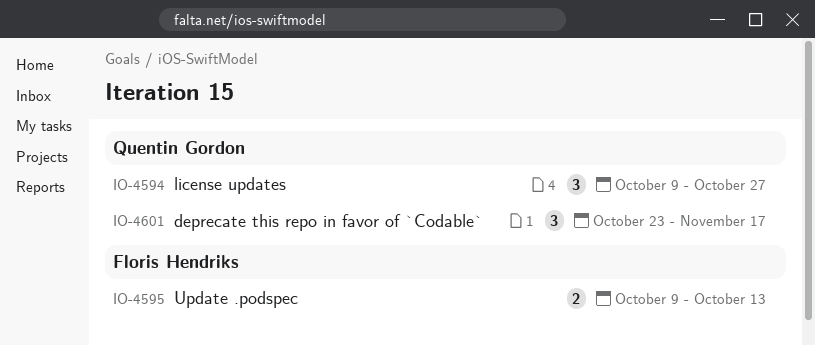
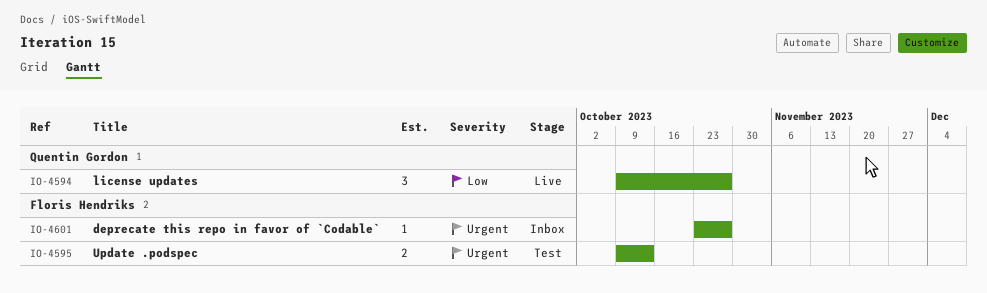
IO-4601, owner: Quentin Gordon -> Floris Hendriks
IO-4601, estimate: 3 -> 1
IO-4601, due: Nov 17 -> Oct 27

